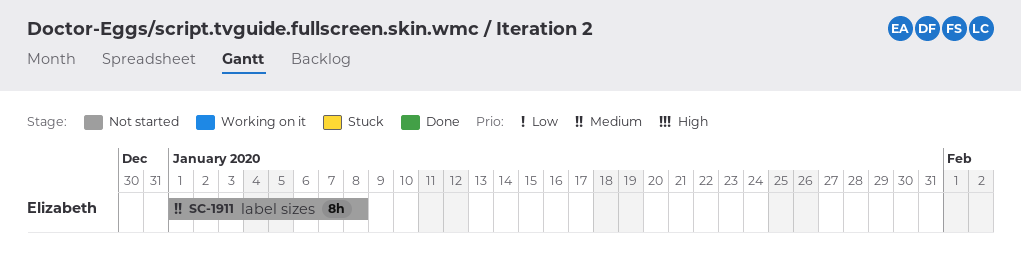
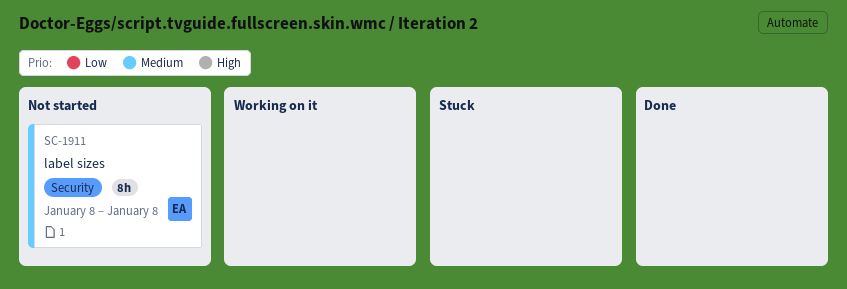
SC-1911, start: Jan 1 -> Jan 8

